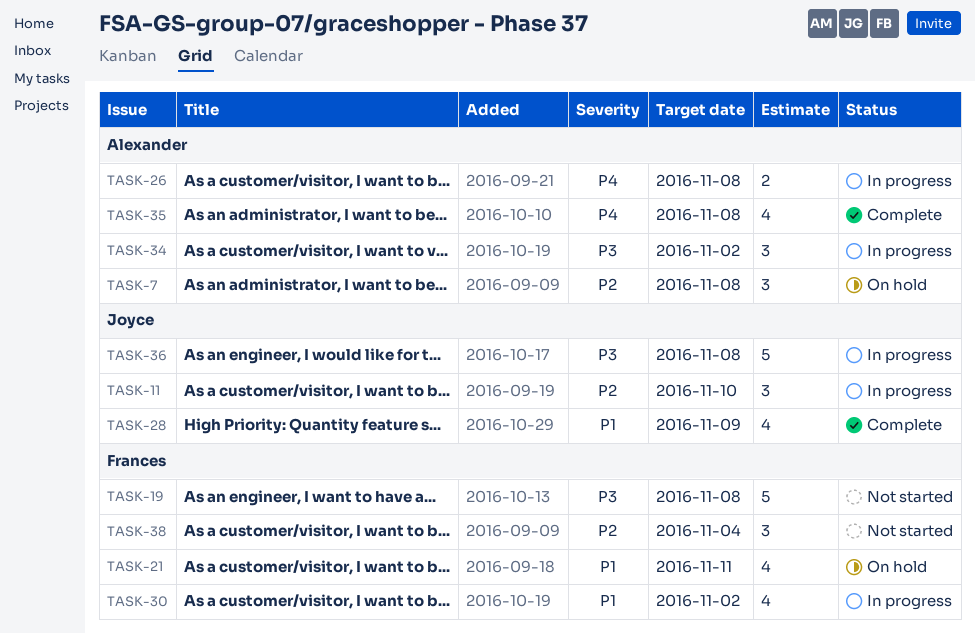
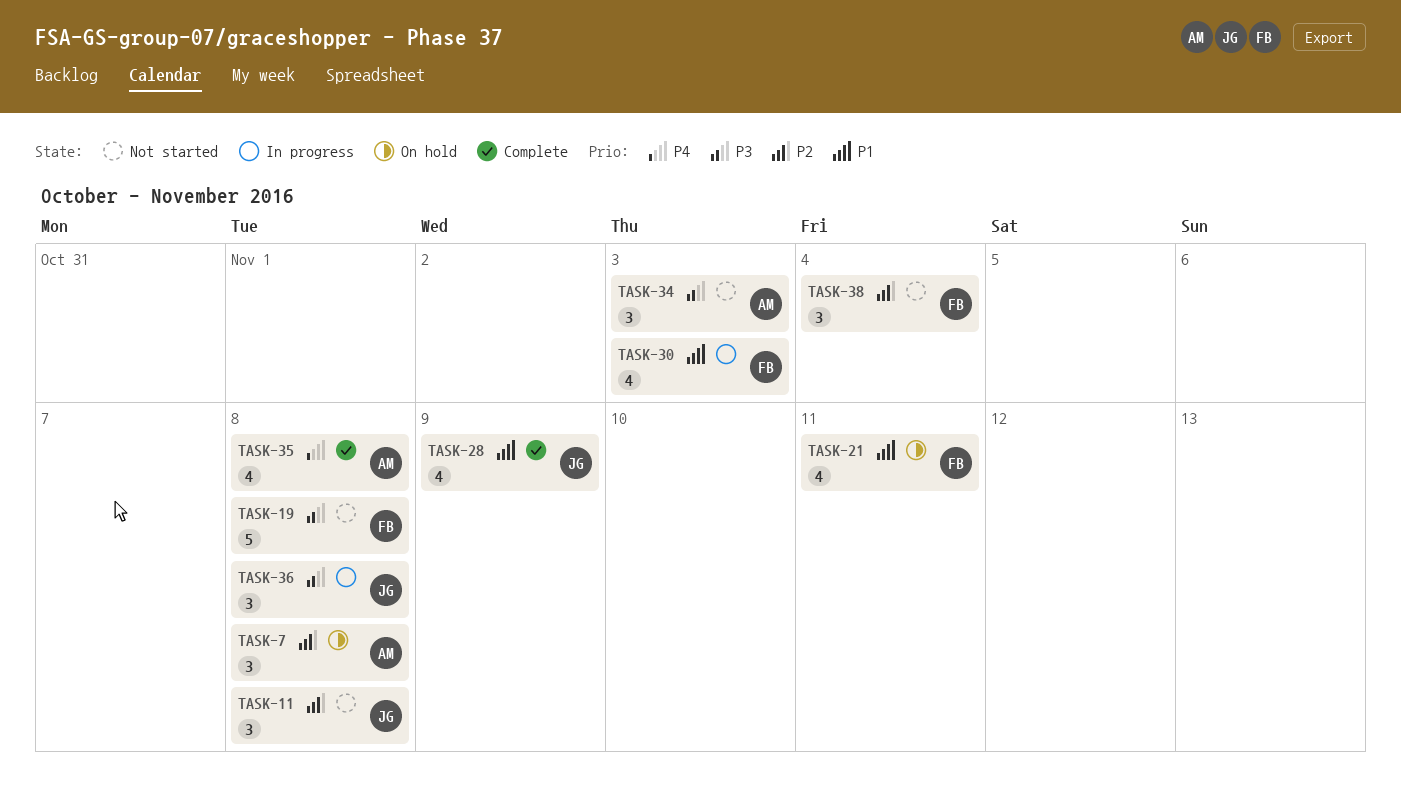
TASK-11, status: In progress -> Not started
TASK-11, due: Nov 10 -> Nov 8
TASK-26: present -> none
TASK-30, due: Nov 2 -> Nov 3
TASK-34, status: In progress -> Not started
TASK-34, due: Nov 2 -> Nov 3
TASK-36, estimate: 5 -> 3

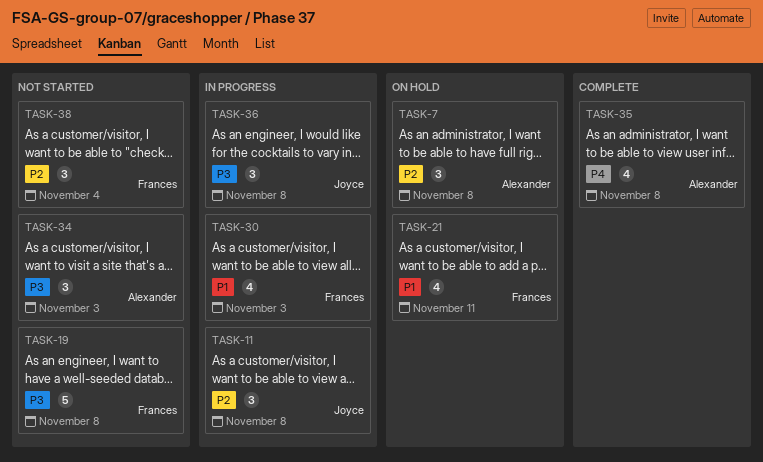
TASK-11, status: Not started -> In progress
TASK-28: present -> none

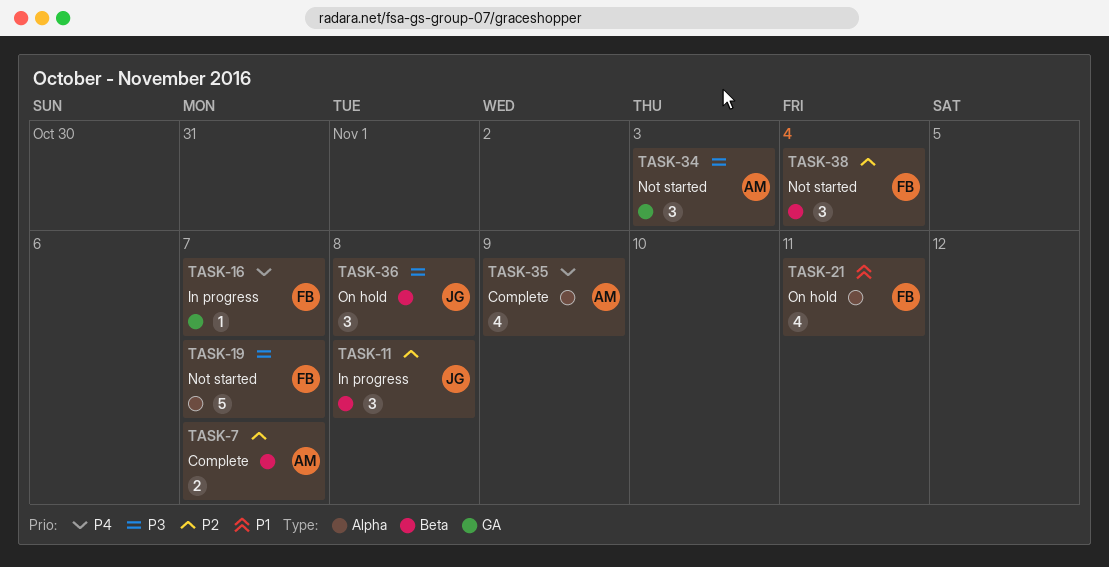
TASK-7, status: On hold -> Complete
TASK-7, estimate: 3 -> 2
TASK-7, due: Nov 8 -> Nov 7
TASK-16: none -> present
TASK-19, due: Nov 8 -> Nov 7
TASK-30: present -> none
TASK-35, due: Nov 8 -> Nov 9
TASK-36, status: In progress -> On hold

